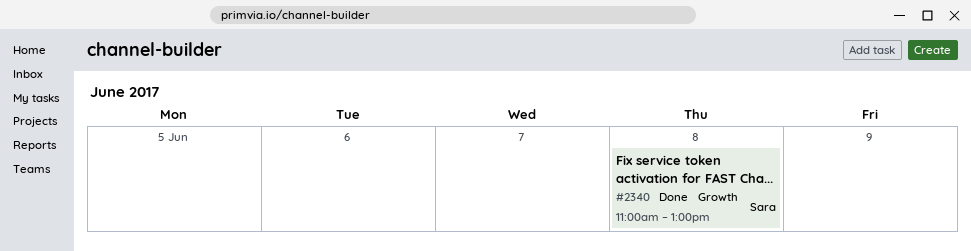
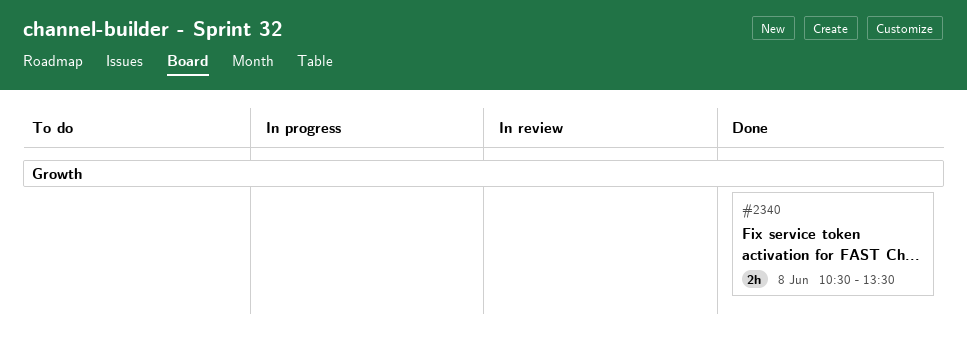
#2340, begins: 11:00 -> 10:30
#2340, ends: 13:00 -> 13:30

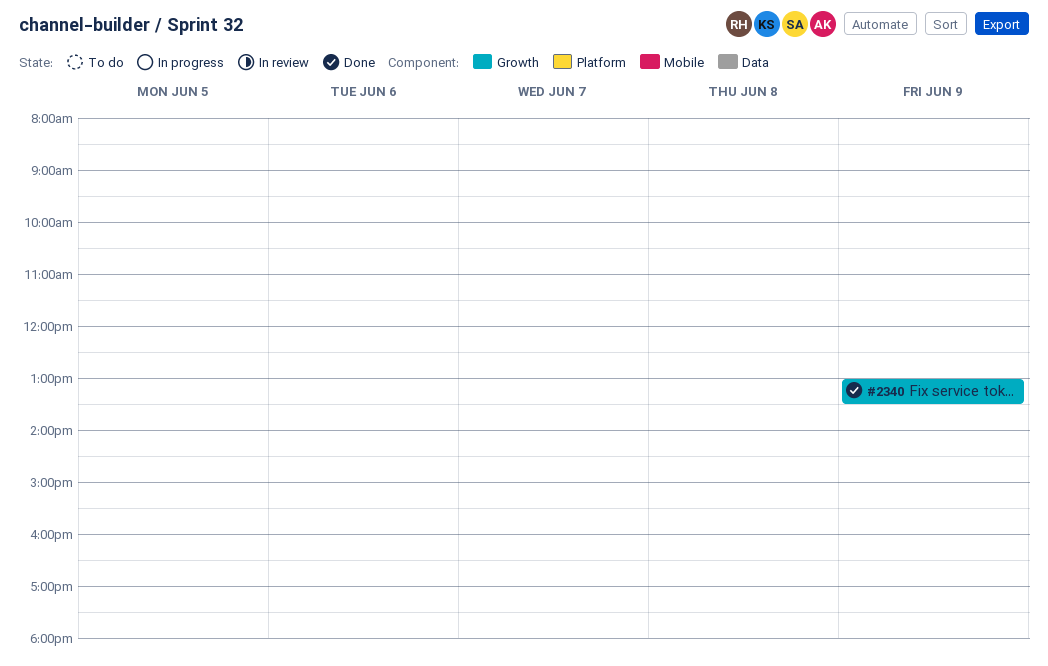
#2340, day: Jun 8 -> Jun 9
#2340, begins: 10:30 -> 13:00

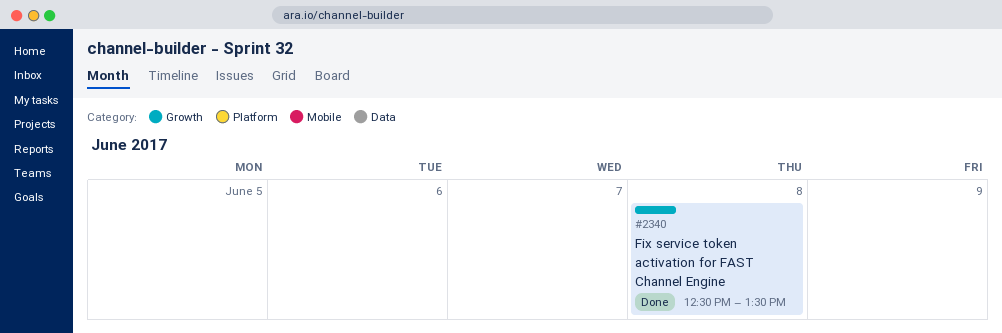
#2340, day: Jun 9 -> Jun 8
#2340, begins: 13:00 -> 12:30

